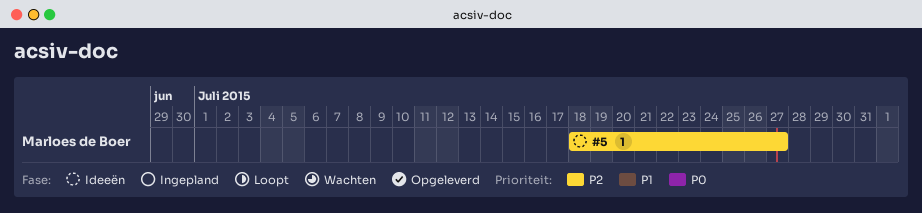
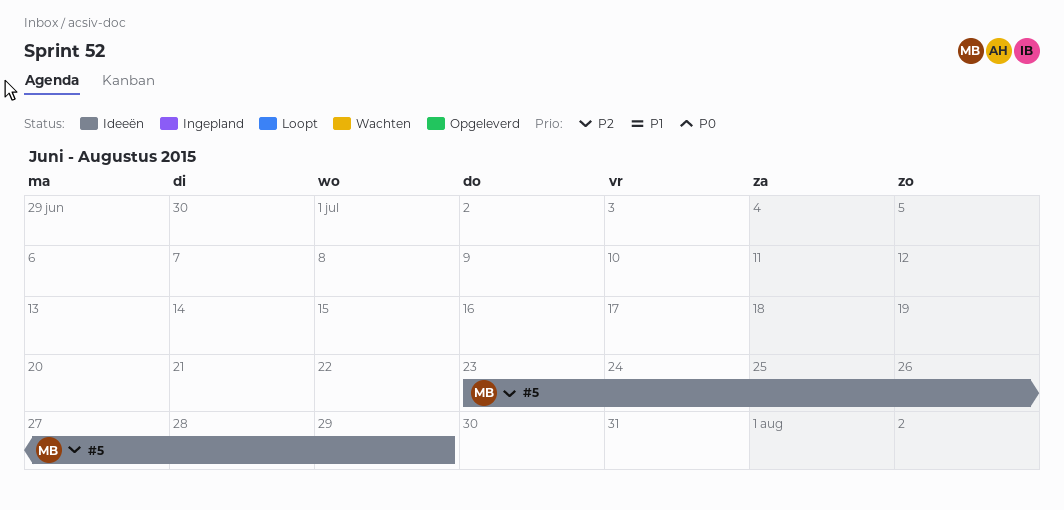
#5, start: Jul 18 -> Jul 23
#5, due: Jul 27 -> Jul 29

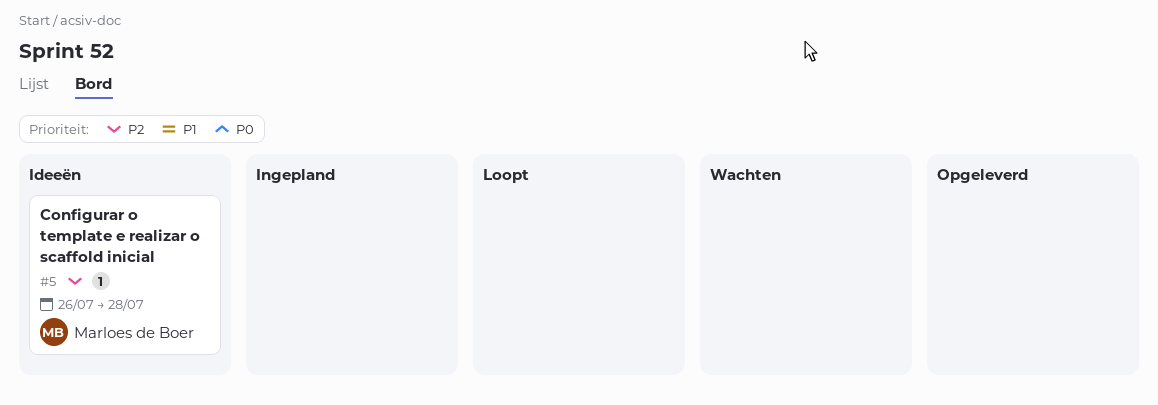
#5, start: Jul 23 -> Jul 26
#5, due: Jul 29 -> Jul 28

